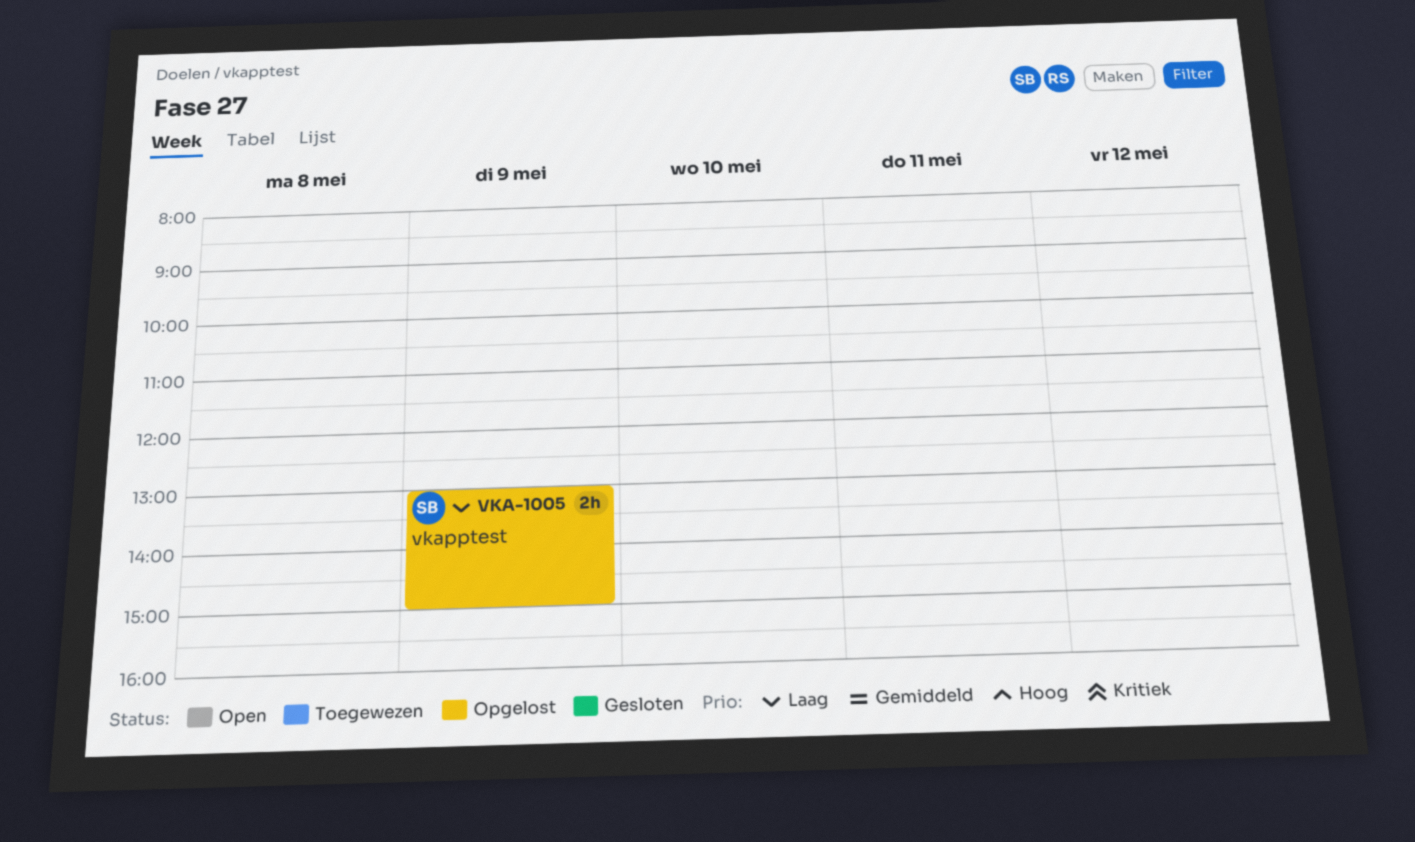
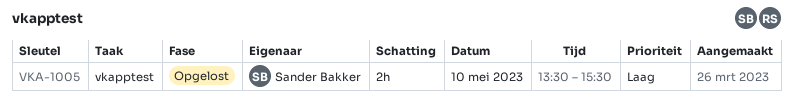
VKA-1005, day: May 9 -> May 10
VKA-1005, begins: 13:00 -> 13:30
VKA-1005, ends: 15:00 -> 15:30

